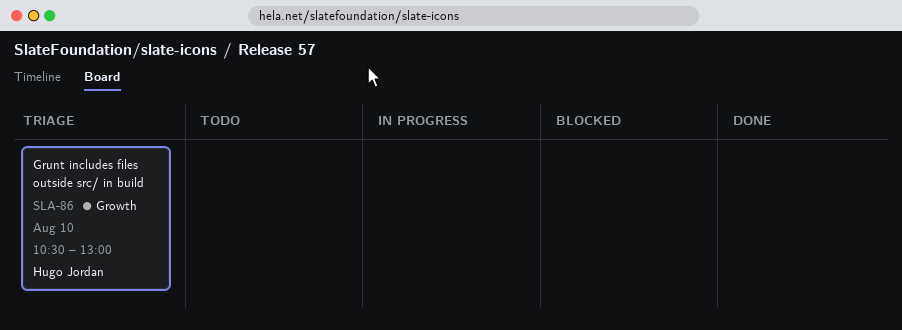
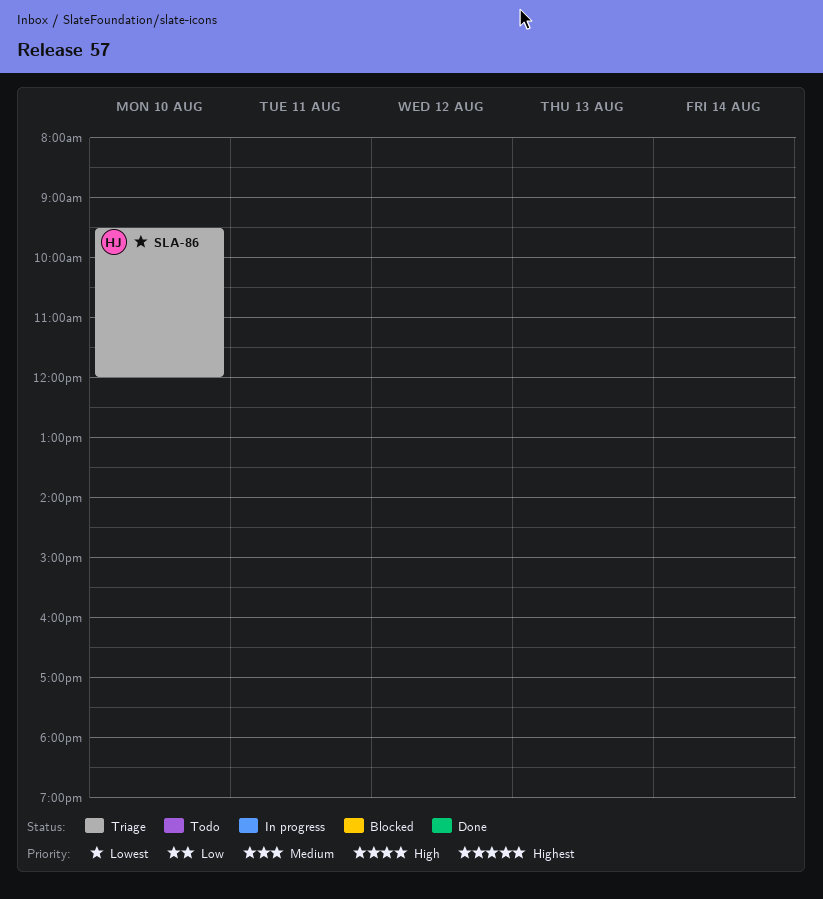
SLA-86, begins: 10:30 -> 09:30
SLA-86, ends: 13:00 -> 12:00

